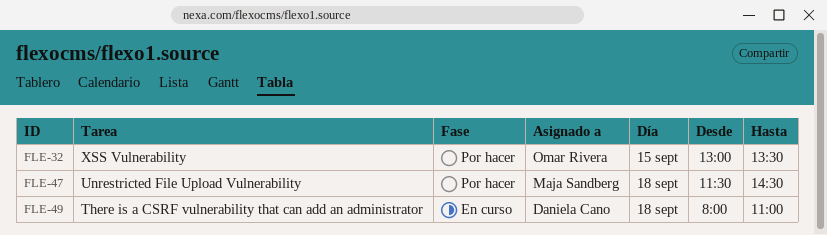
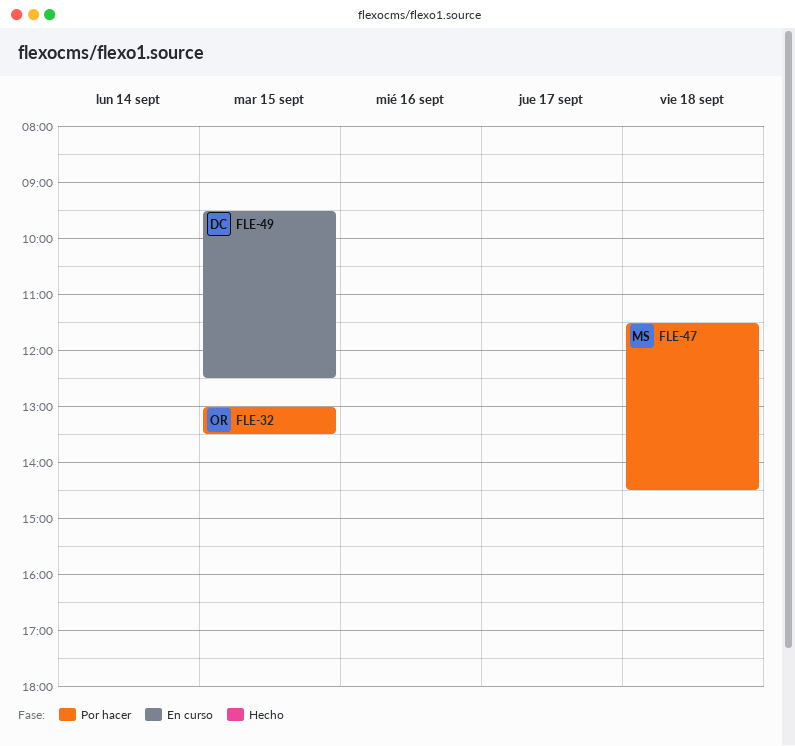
FLE-49, day: Sep 18 -> Sep 15
FLE-49, begins: 08:00 -> 09:30
FLE-49, ends: 11:00 -> 12:30

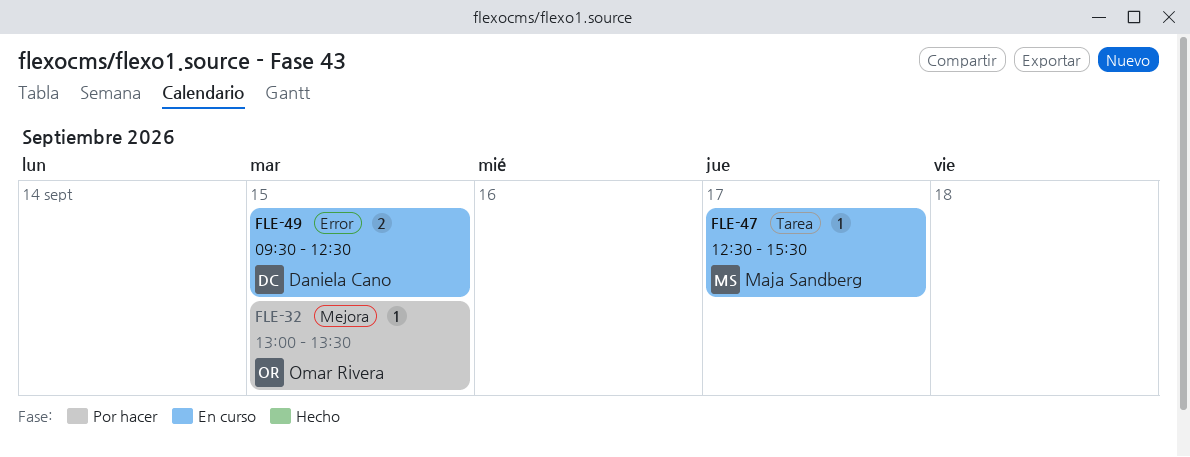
FLE-47, status: Por hacer -> En curso
FLE-47, day: Sep 18 -> Sep 17
FLE-47, begins: 11:30 -> 12:30
FLE-47, ends: 14:30 -> 15:30

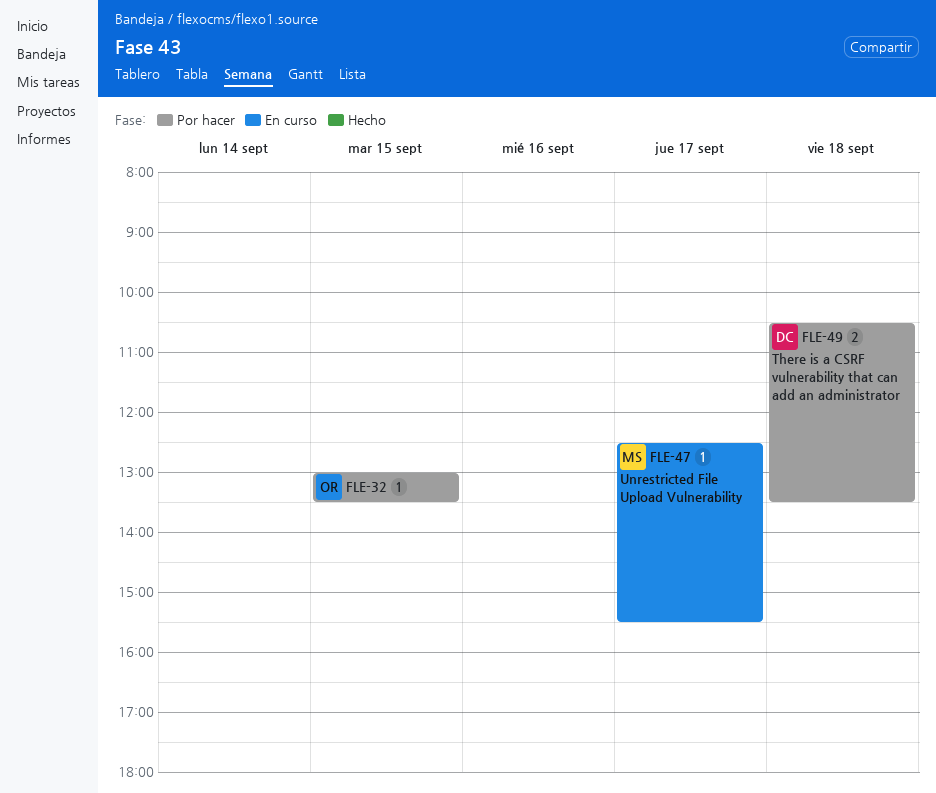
FLE-49, status: En curso -> Por hacer
FLE-49, day: Sep 15 -> Sep 18
FLE-49, begins: 09:30 -> 10:30
FLE-49, ends: 12:30 -> 13:30

